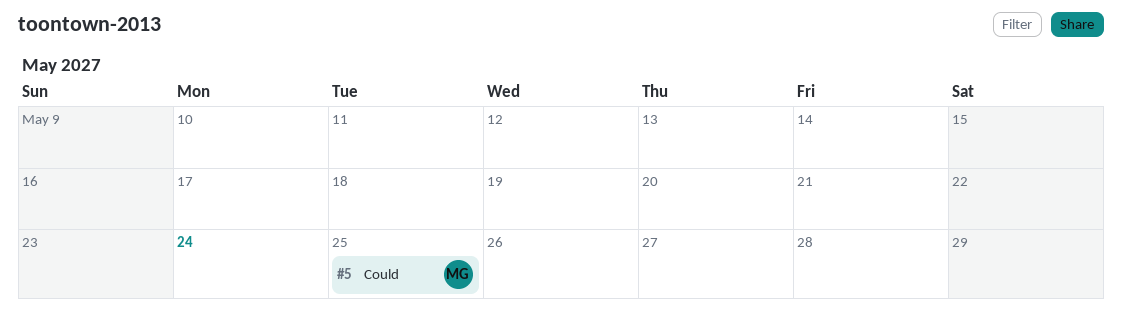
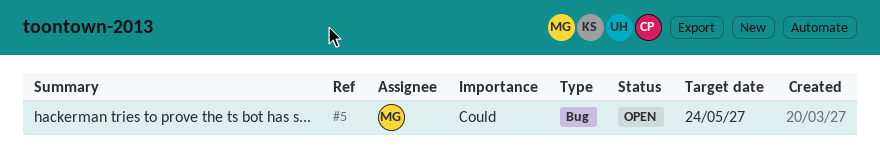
#5, due: May 25 -> May 24

